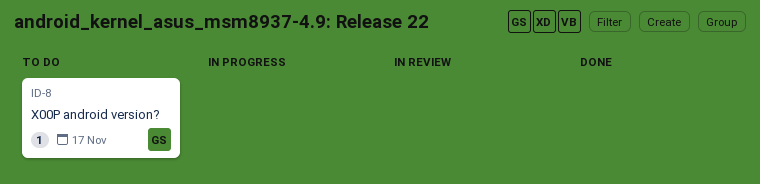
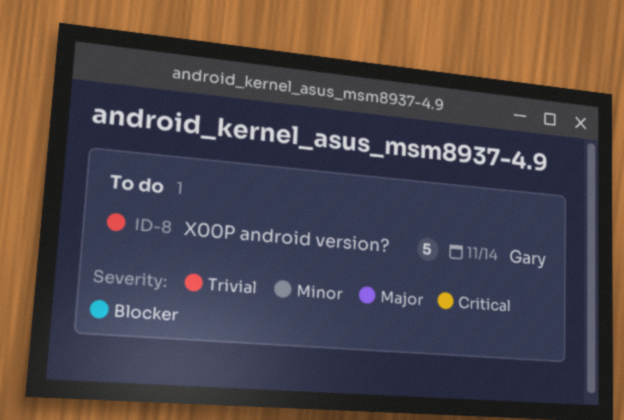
ID-8, estimate: 1 -> 5
ID-8, due: Nov 17 -> Nov 14

